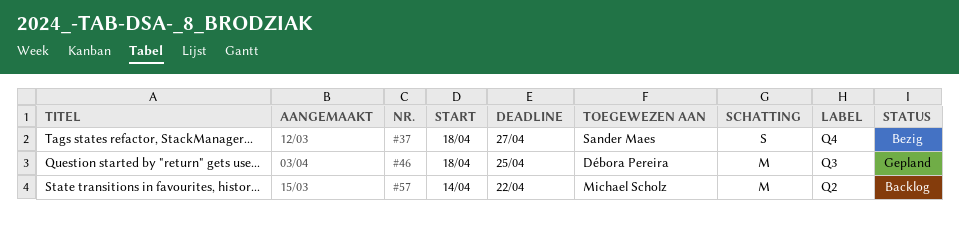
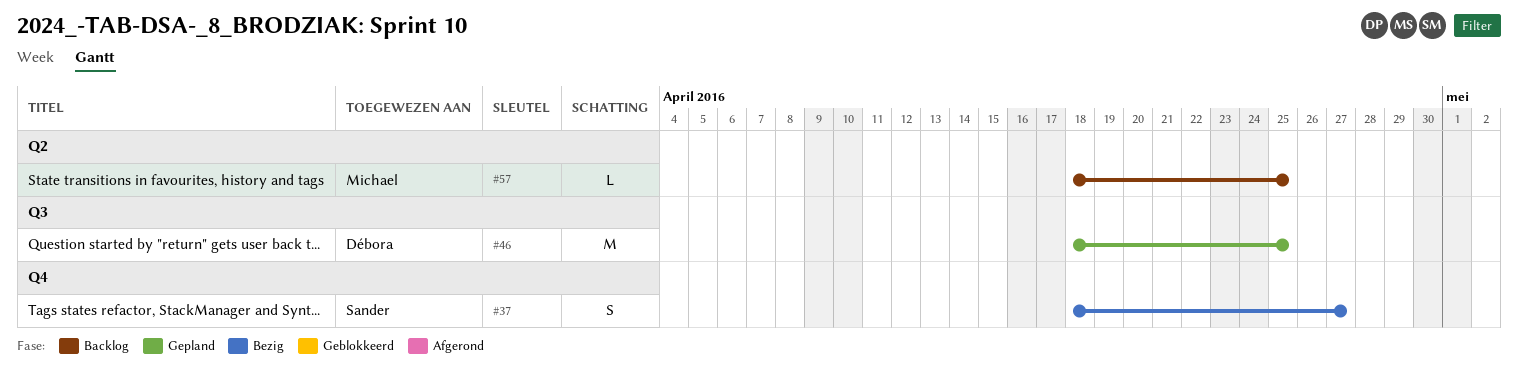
#57, estimate: M -> L
#57, start: Apr 14 -> Apr 18
#57, due: Apr 22 -> Apr 25

